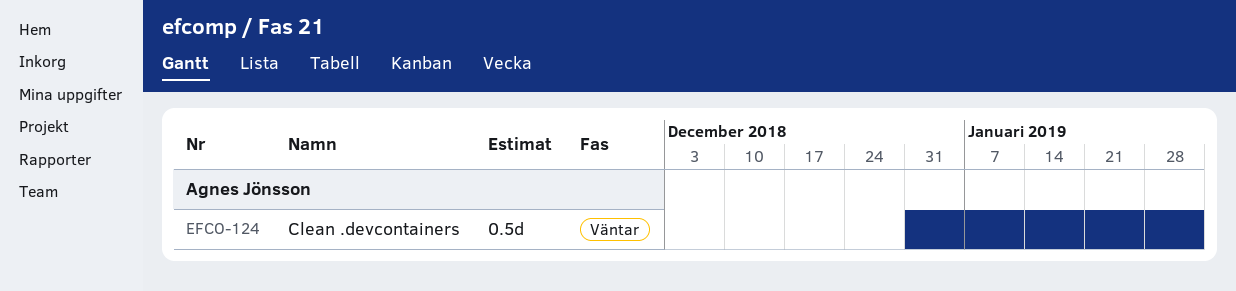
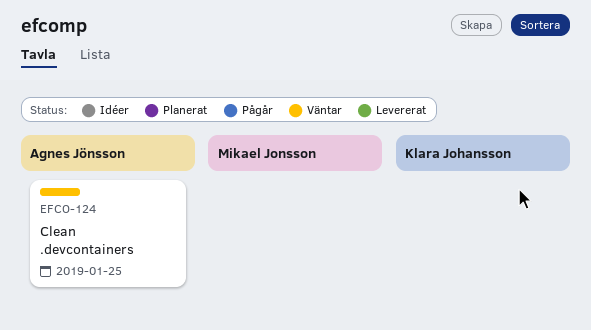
EFCO-124, due: Feb 1 -> Jan 25

